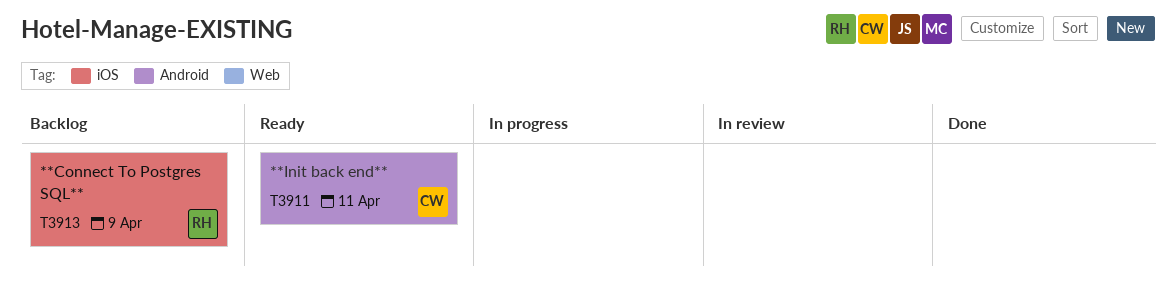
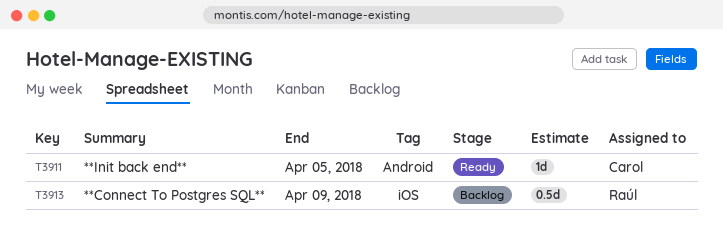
T3911, due: Apr 11 -> Apr 5

